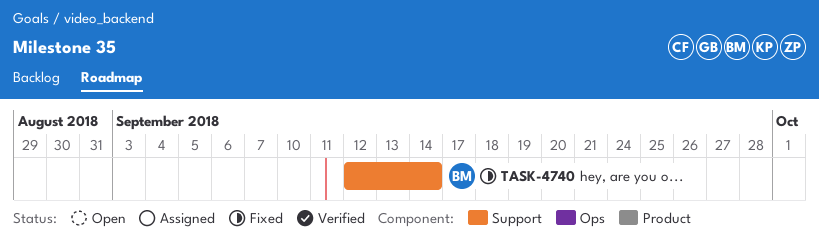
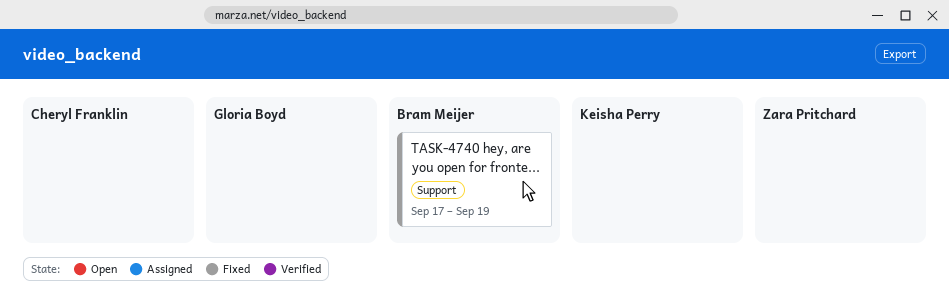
TASK-4740, start: Sep 12 -> Sep 17
TASK-4740, due: Sep 14 -> Sep 19

